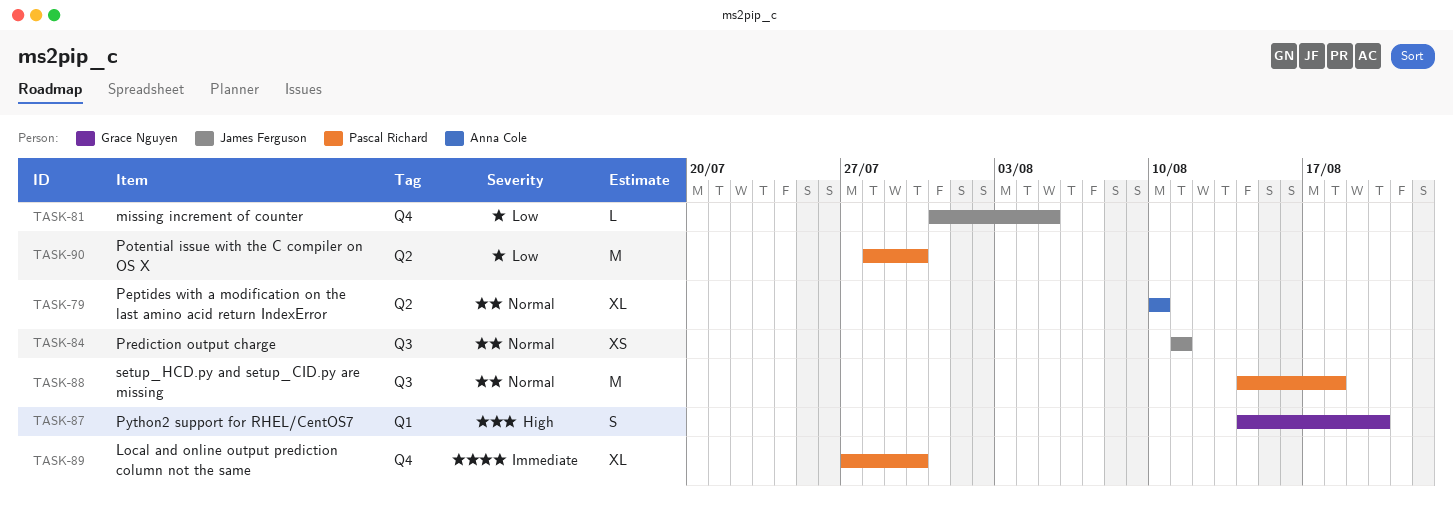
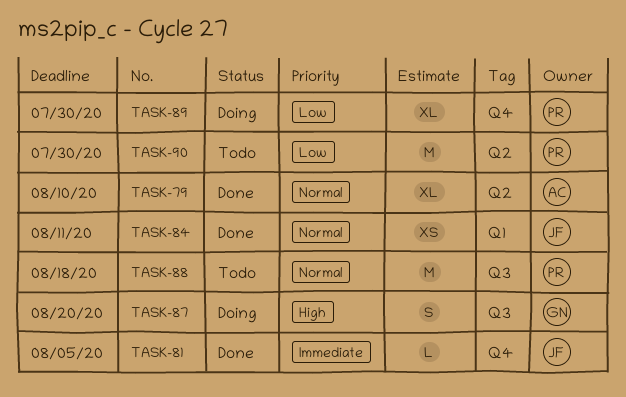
TASK-81, priority: Low -> Immediate
TASK-84, label: Q3 -> Q1
TASK-87, label: Q1 -> Q3
TASK-89, priority: Immediate -> Low

